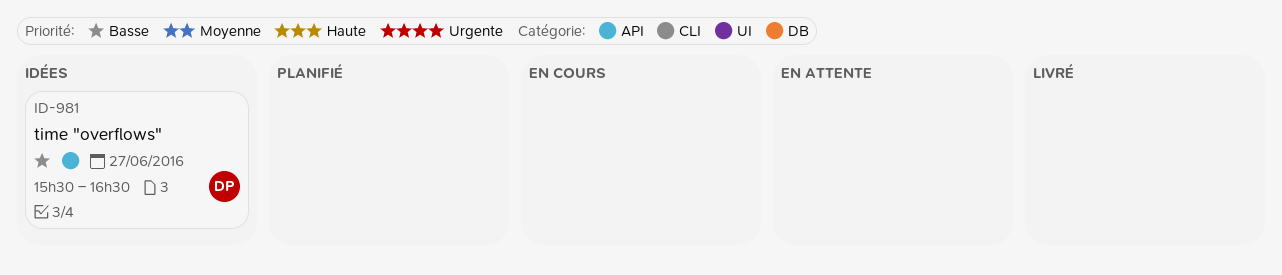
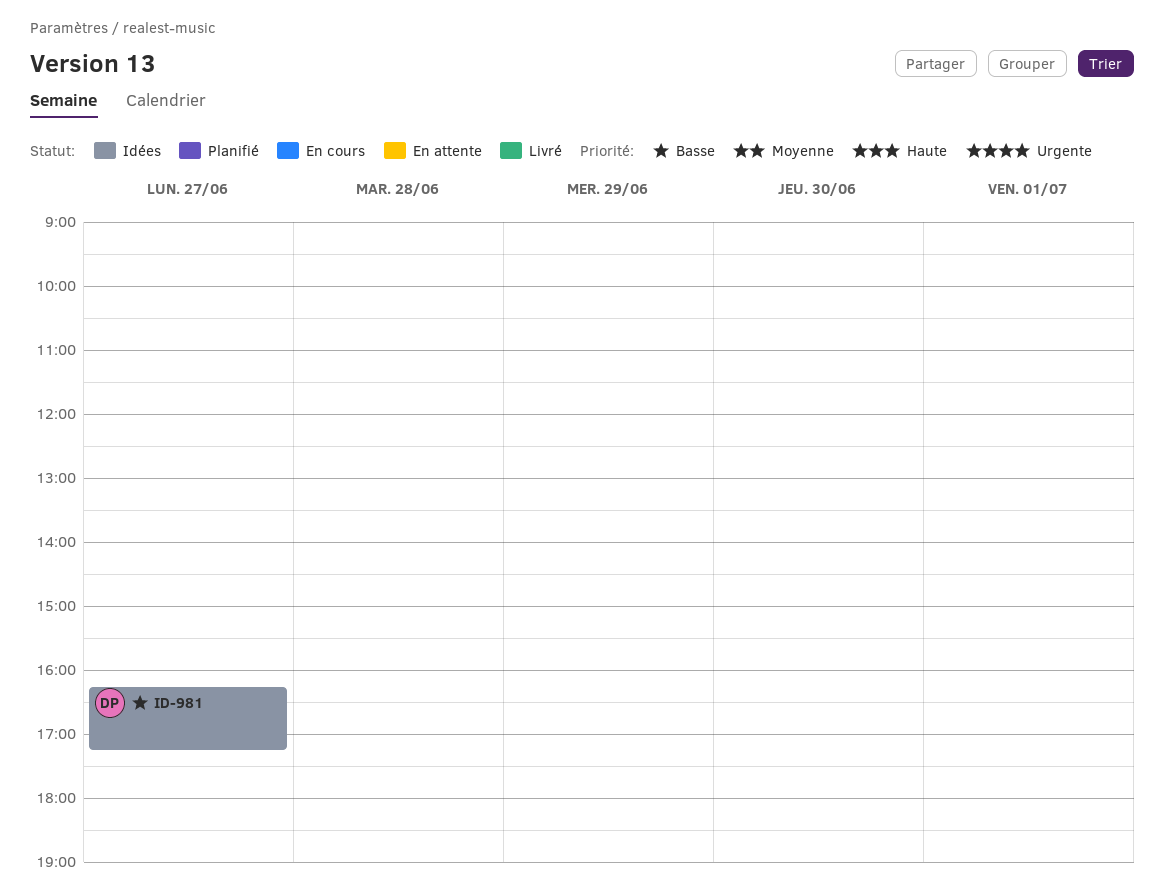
ID-981, begins: 15:30 -> 16:15
ID-981, ends: 16:30 -> 17:15

